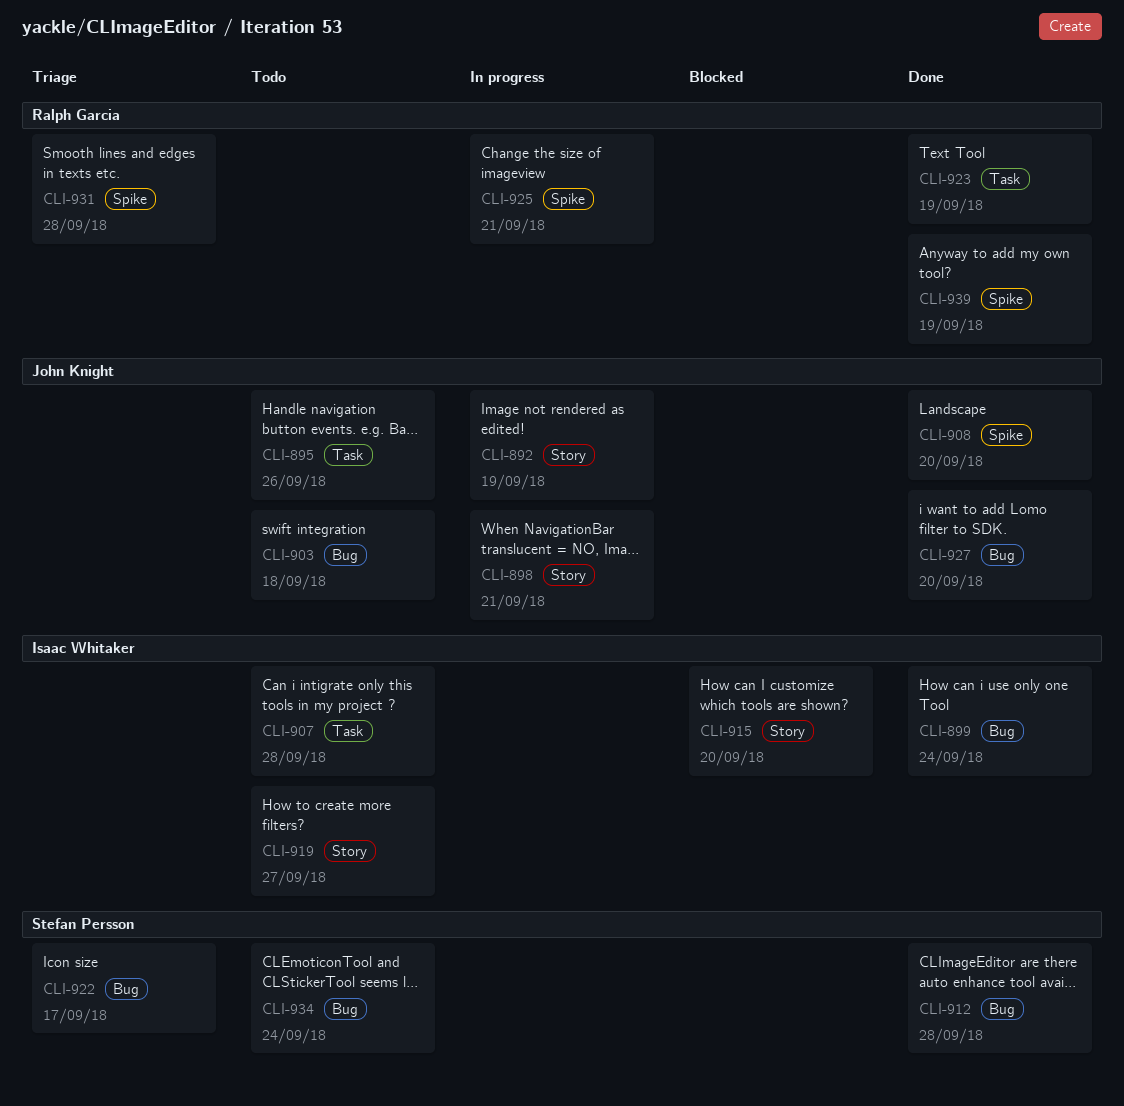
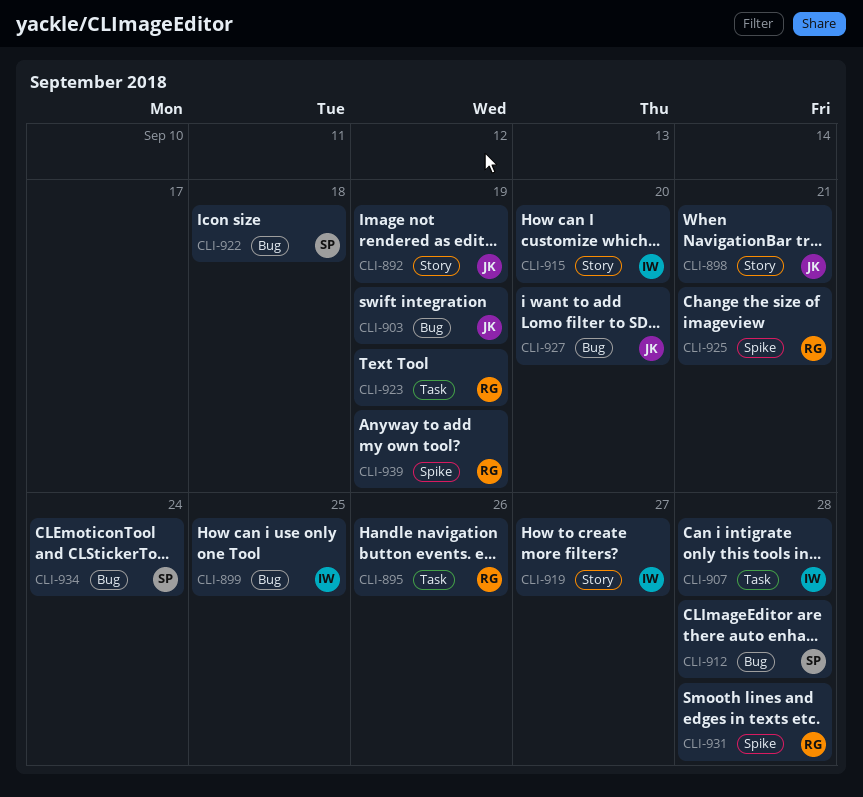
CLI-895, owner: John Knight -> Ralph Garcia
CLI-899, due: Sep 24 -> Sep 25
CLI-903, due: Sep 18 -> Sep 19
CLI-908: present -> none
CLI-922, due: Sep 17 -> Sep 18

